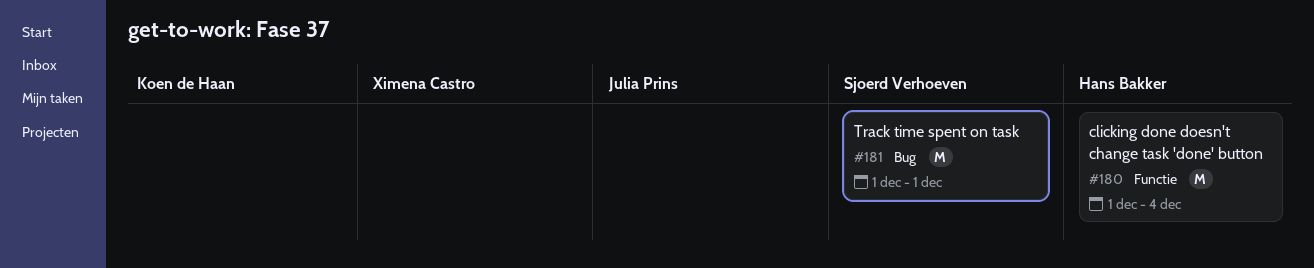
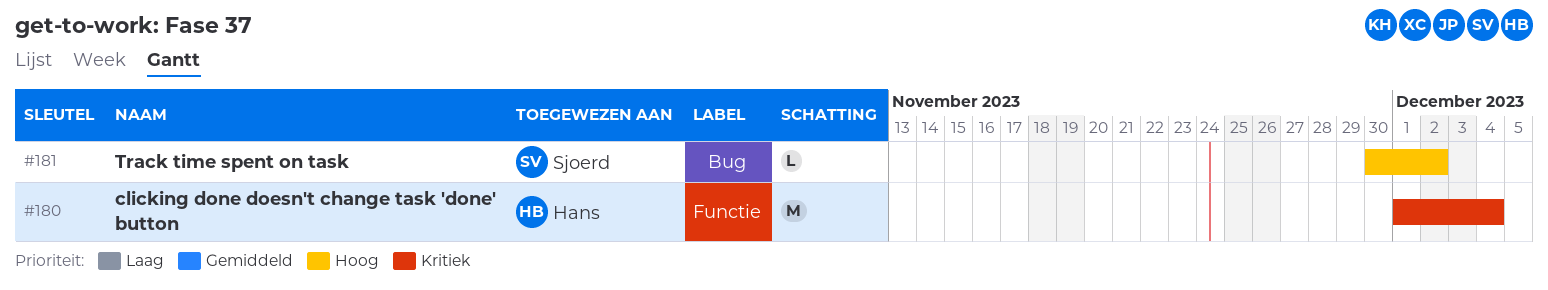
#181, estimate: M -> L
#181, start: Dec 1 -> Nov 30
#181, due: Dec 1 -> Dec 2

